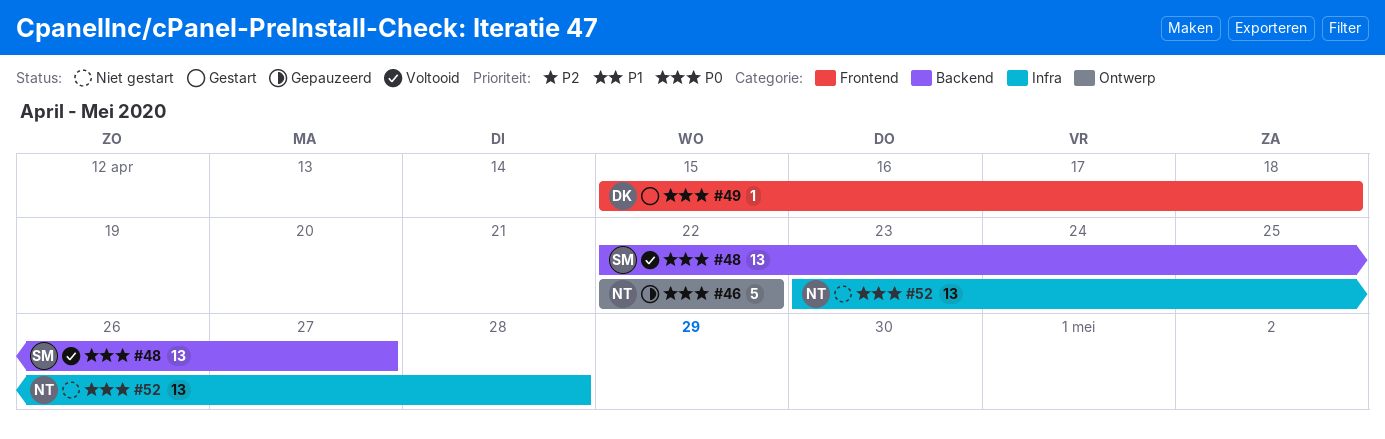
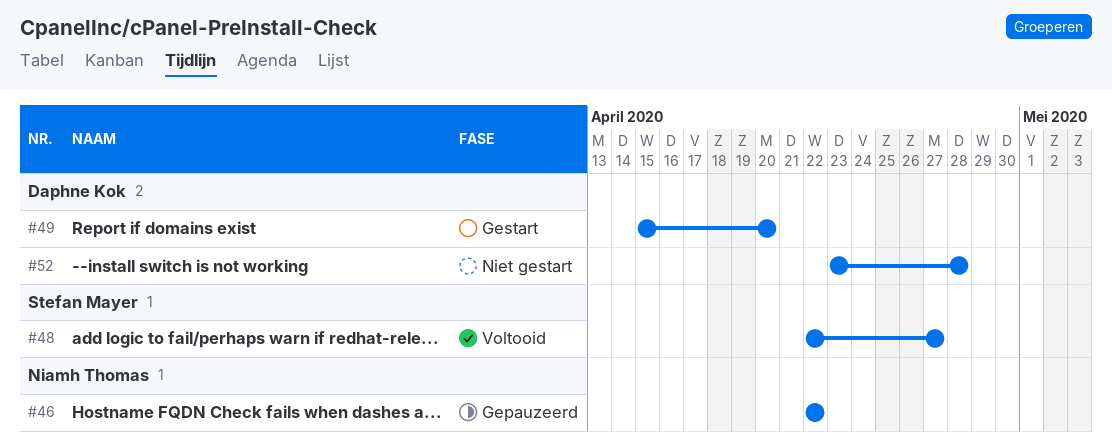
#49, due: Apr 18 -> Apr 20
#52, owner: Niamh Thomas -> Daphne Kok

